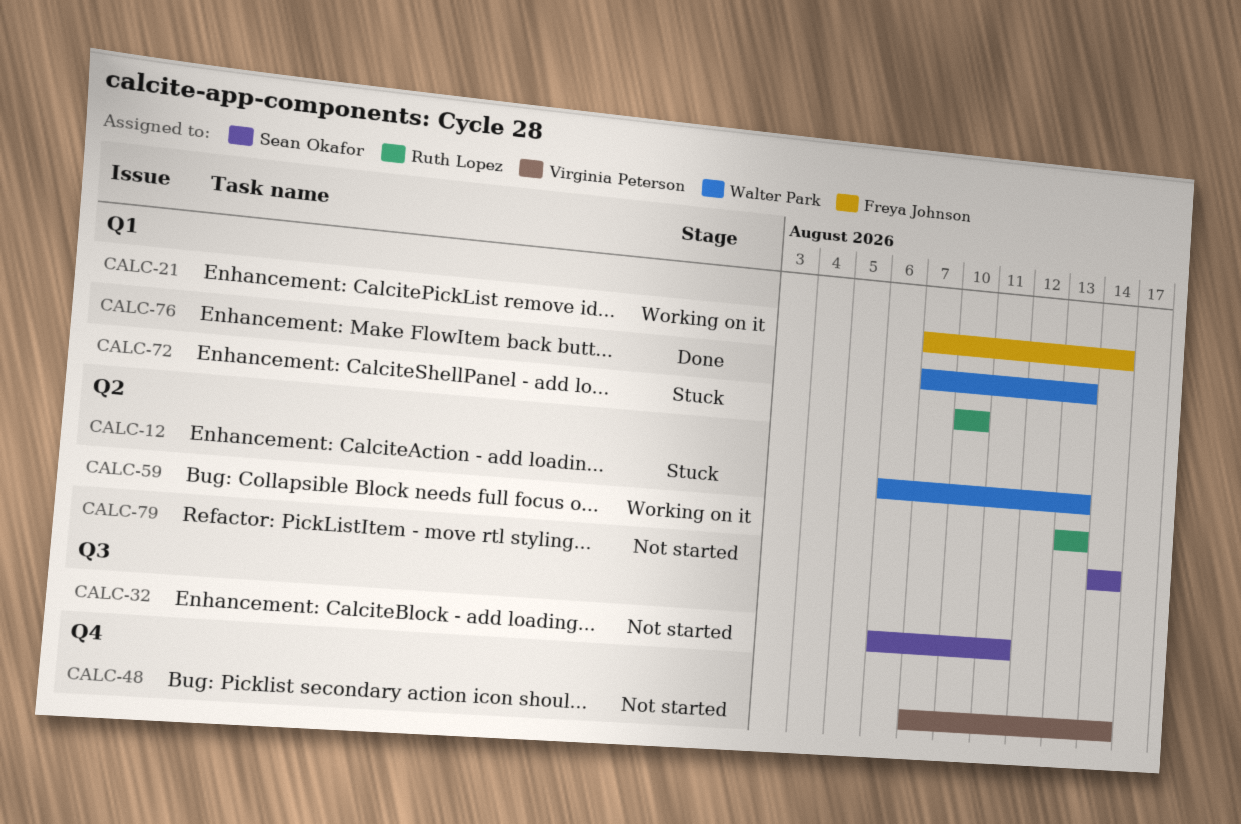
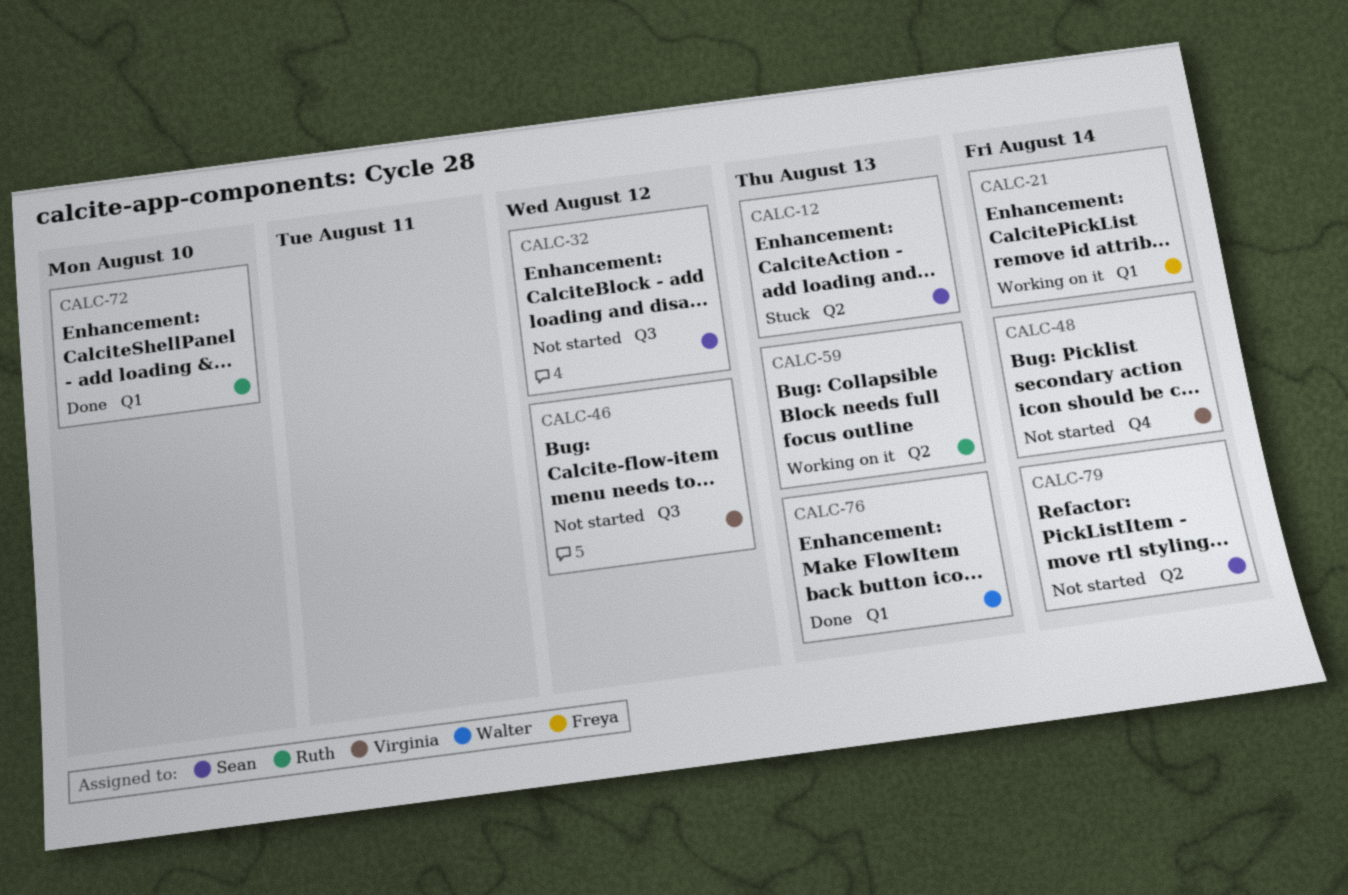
CALC-12, owner: Walter Park -> Sean Okafor
CALC-32, due: Aug 11 -> Aug 12
CALC-46: none -> present
CALC-72, status: Stuck -> Done

